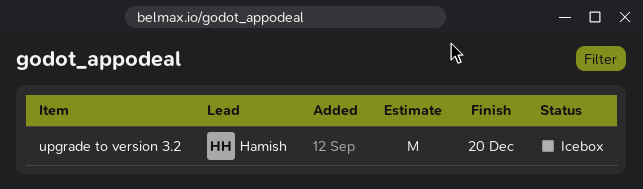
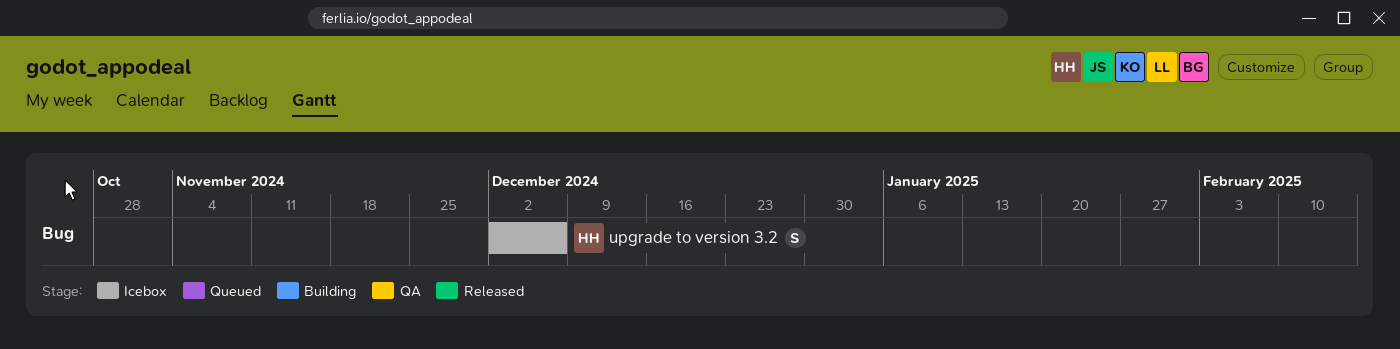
upgrade to version 3.2, estimate: M -> S
upgrade to version 3.2, due: Dec 20 -> Dec 6

